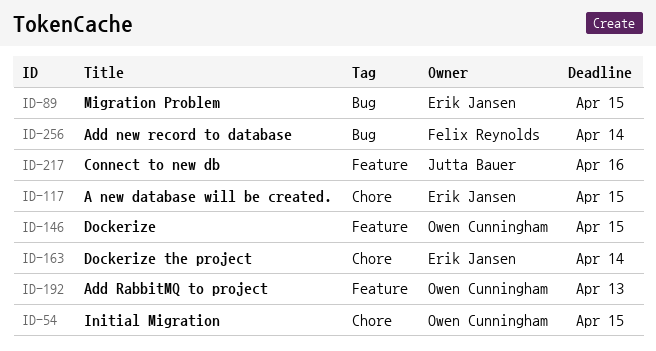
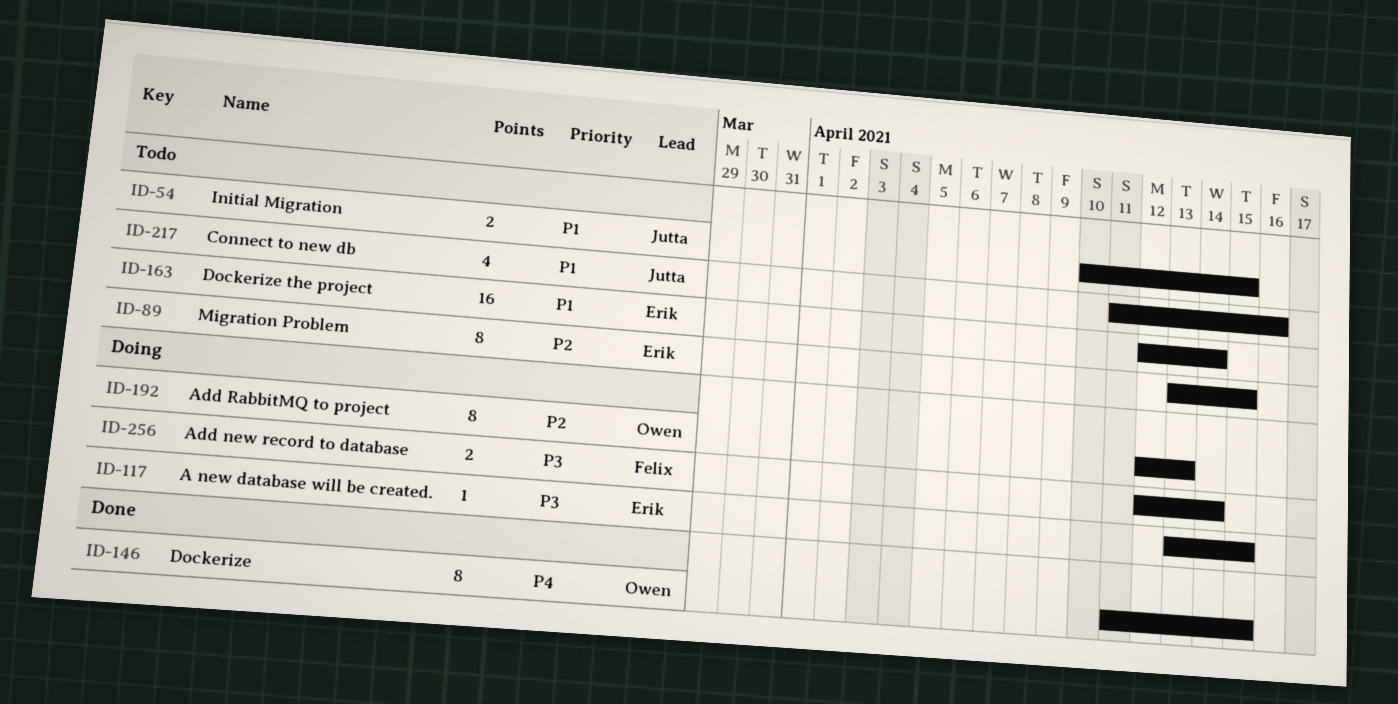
ID-54, owner: Owen Cunningham -> Jutta Bauer

